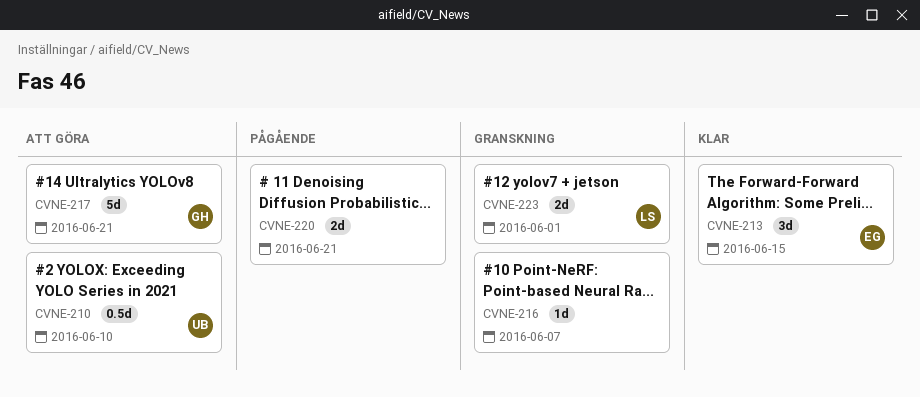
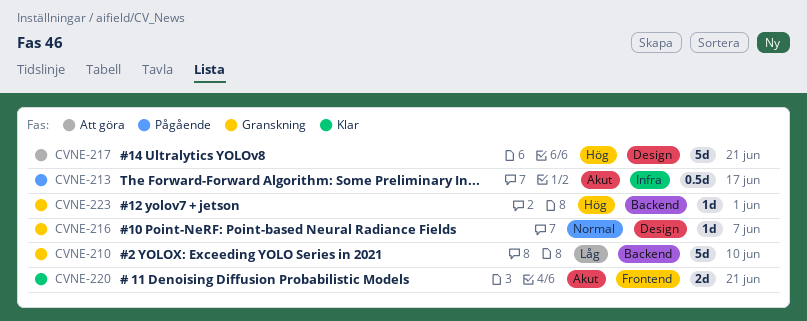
CVNE-210, status: Att göra -> Granskning
CVNE-210, estimate: 0.5d -> 5d
CVNE-213, status: Klar -> Pågående
CVNE-213, estimate: 3d -> 0.5d
CVNE-213, due: Jun 15 -> Jun 17
CVNE-220, status: Pågående -> Klar
CVNE-223, estimate: 2d -> 1d

